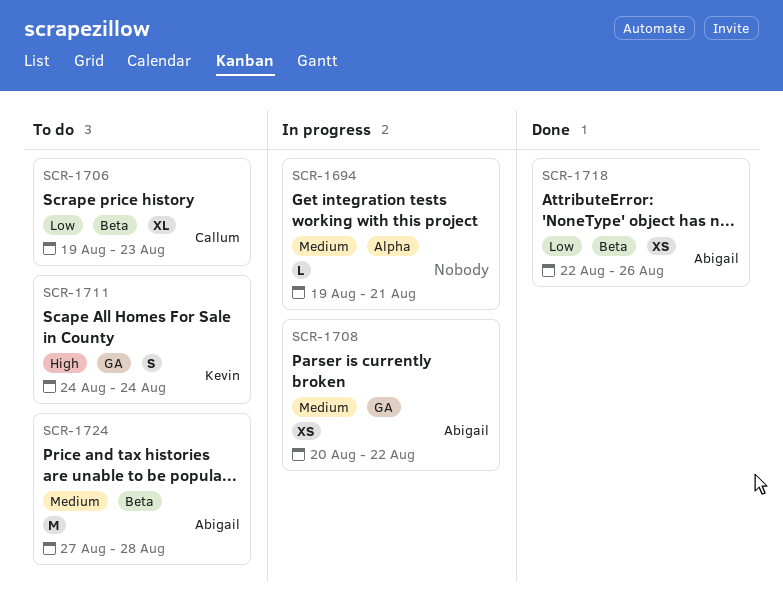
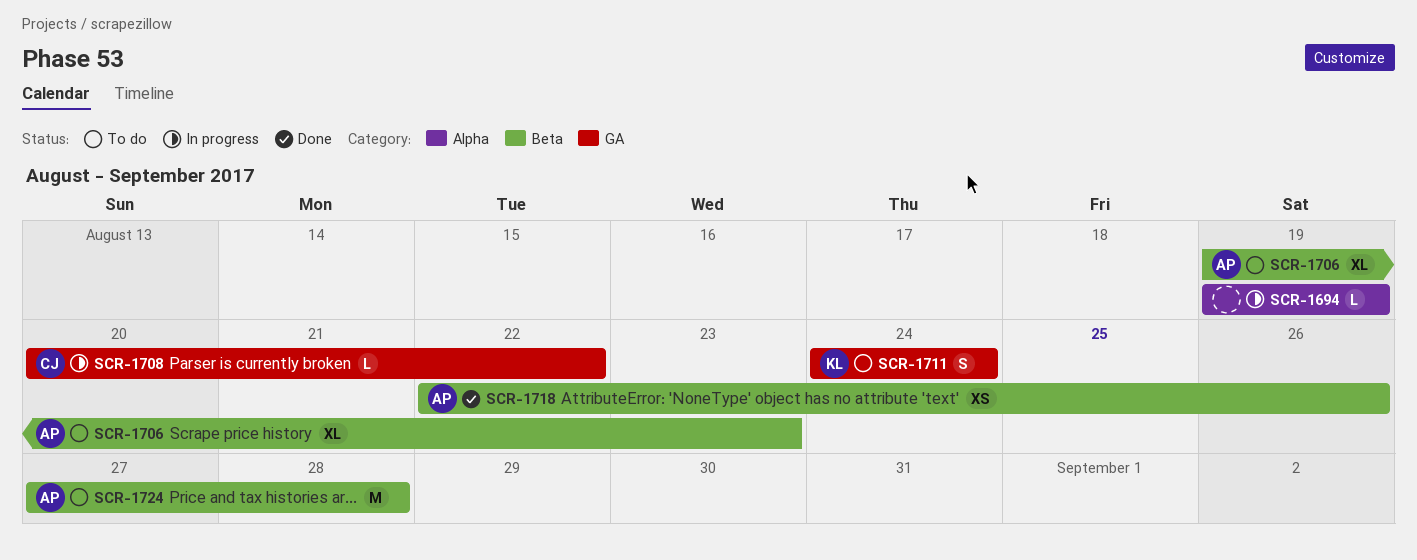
SCR-1694, due: Aug 21 -> Aug 19
SCR-1706, owner: Callum -> Abigail
SCR-1708, owner: Abigail -> Callum
SCR-1708, estimate: XS -> L

